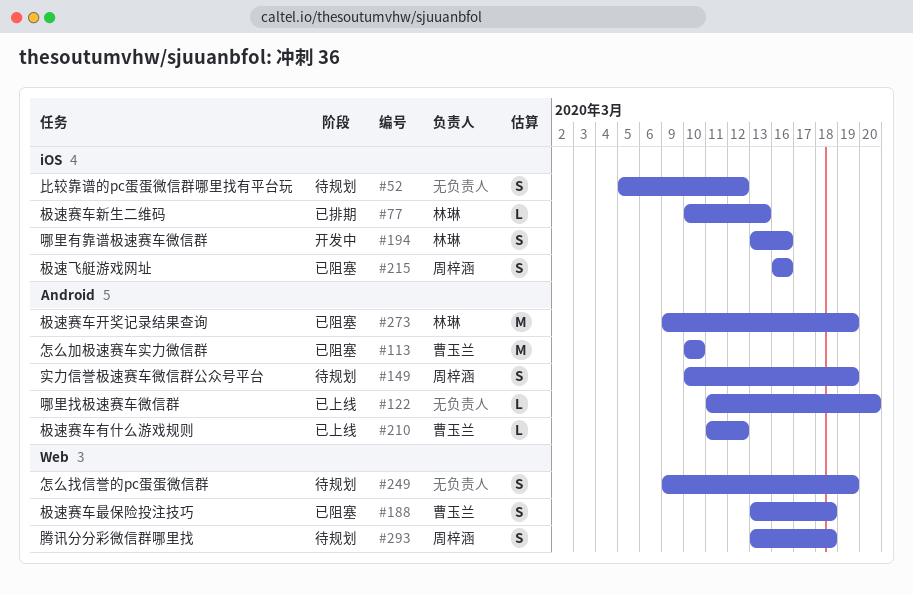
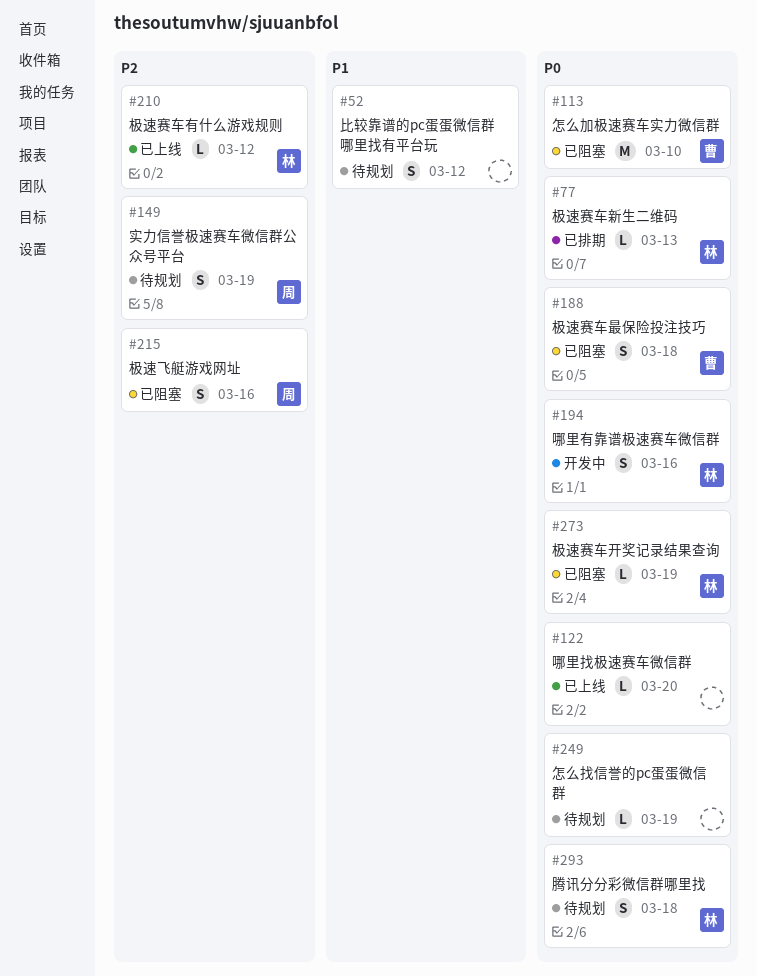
#210, owner: 曹玉兰 -> 林琳
#249, estimate: S -> L
#273, estimate: M -> L
#293, owner: 周梓涵 -> 林琳

